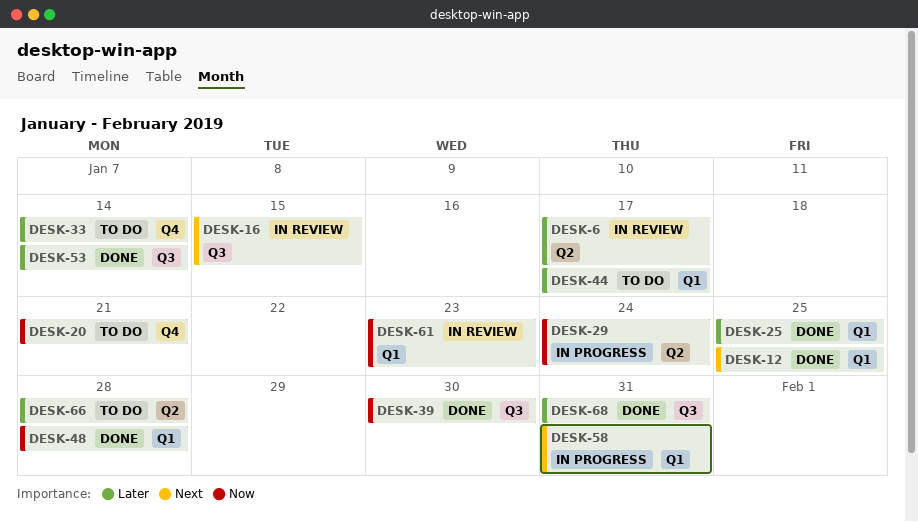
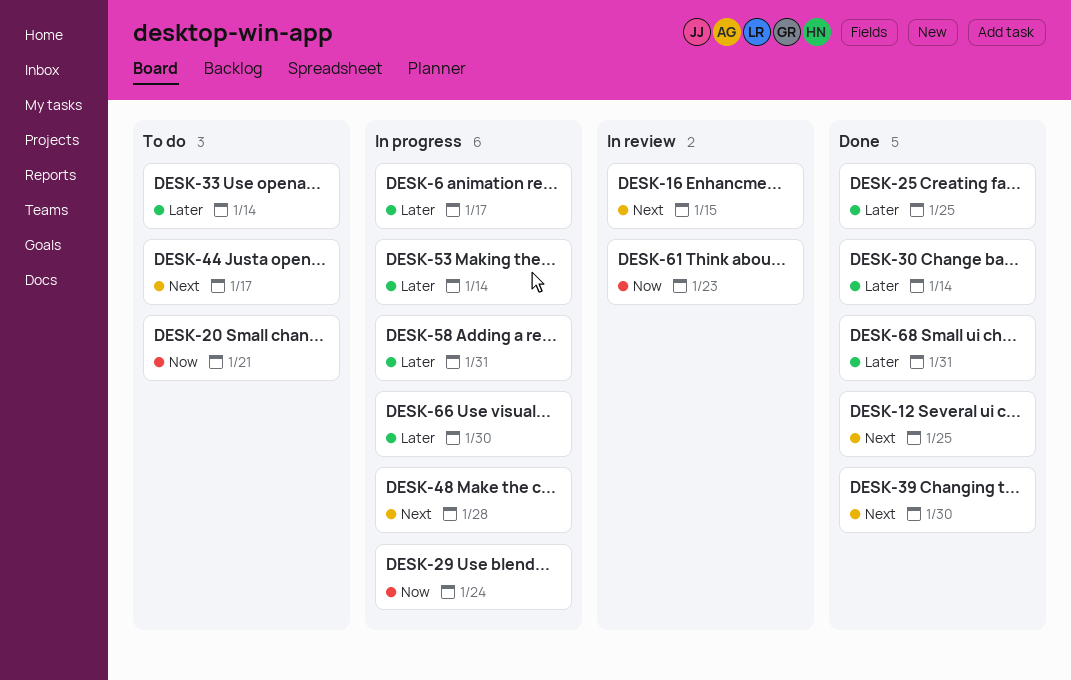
DESK-6, status: In review -> In progress
DESK-30: none -> present
DESK-39, priority: Now -> Next
DESK-44, priority: Later -> Next
DESK-48, status: Done -> In progress
DESK-48, priority: Now -> Next
DESK-53, status: Done -> In progress
DESK-58, priority: Next -> Later
DESK-66, status: To do -> In progress
DESK-66, due: Jan 28 -> Jan 30

